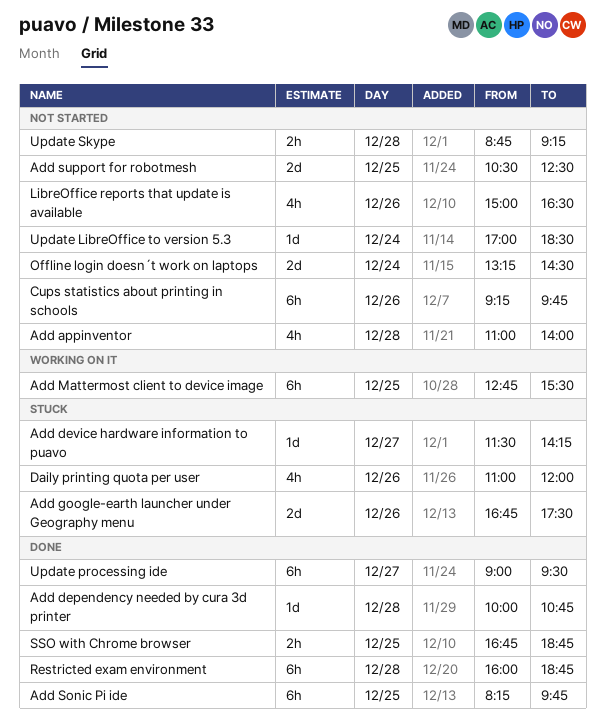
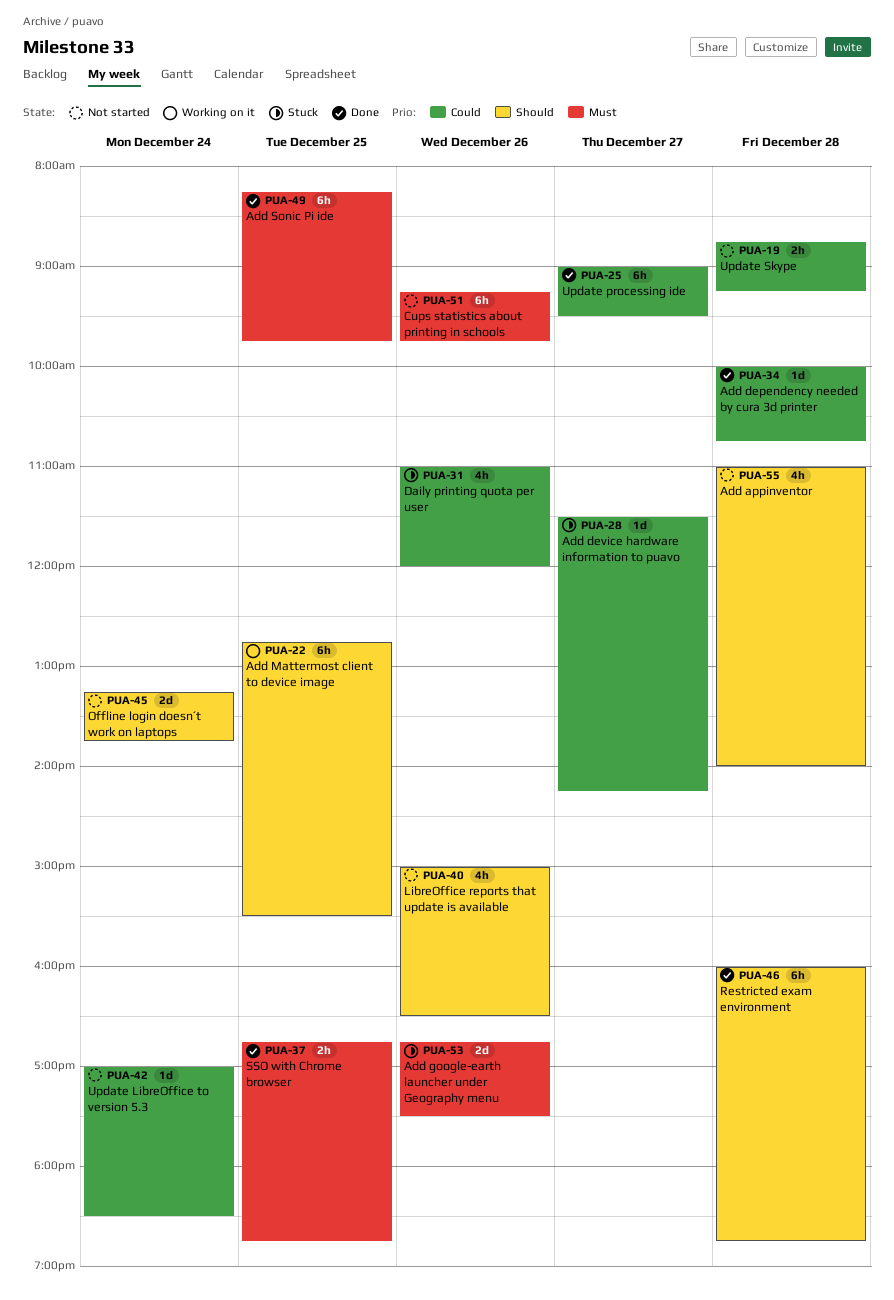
Add support for robotmesh: present -> none
Offline login doesn´t work on laptops, ends: 14:30 -> 13:45

